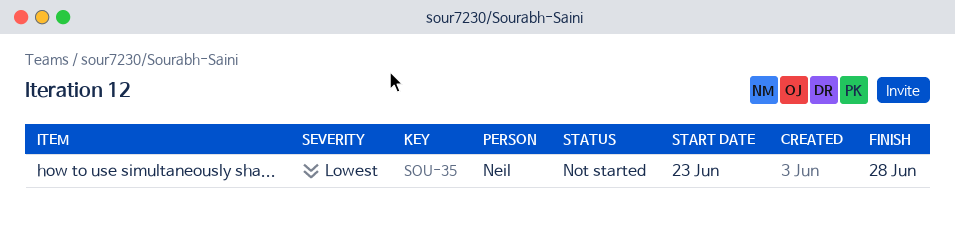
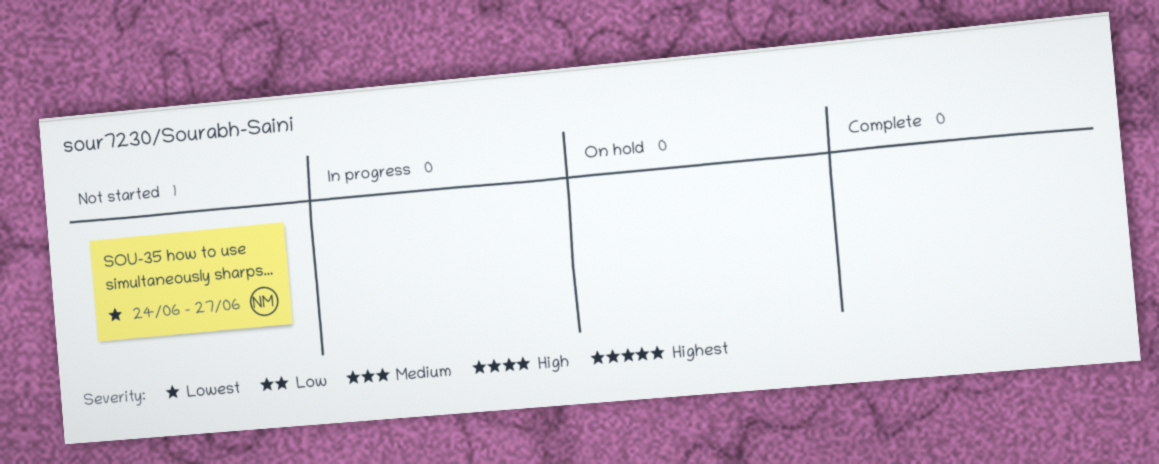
SOU-35, start: Jun 23 -> Jun 24
SOU-35, due: Jun 28 -> Jun 27

